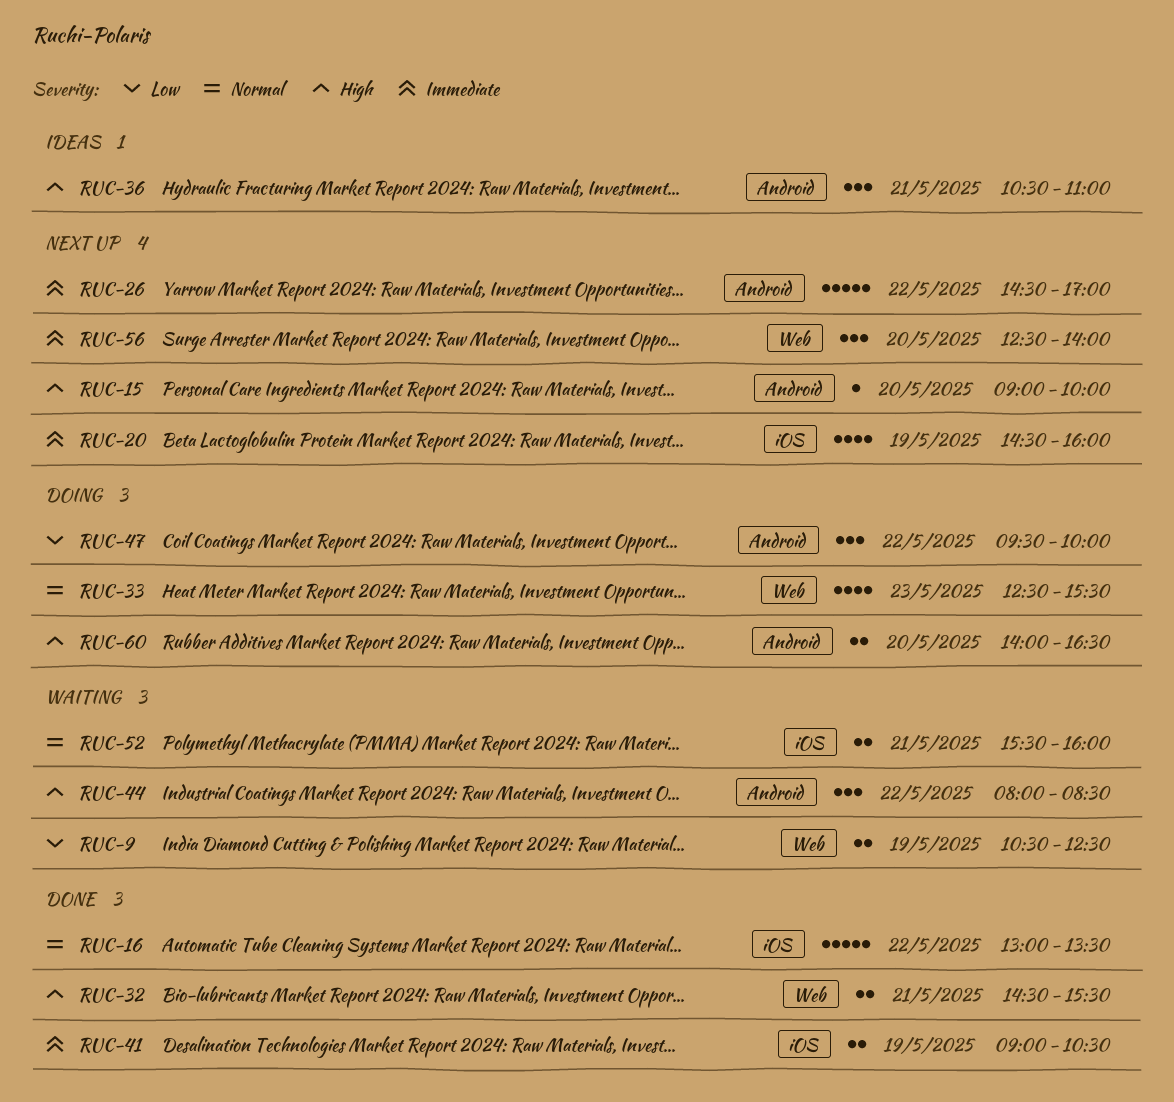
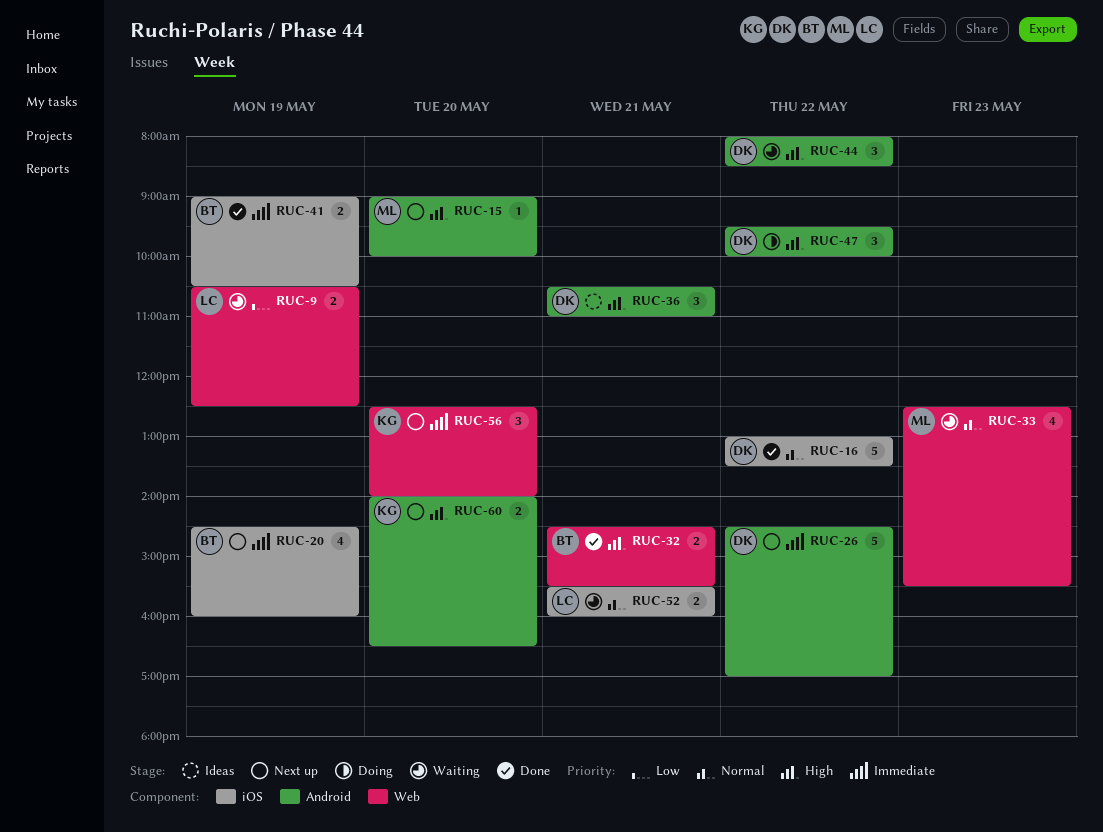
RUC-33, status: Doing -> Waiting
RUC-47, priority: Low -> High
RUC-60, status: Doing -> Next up

